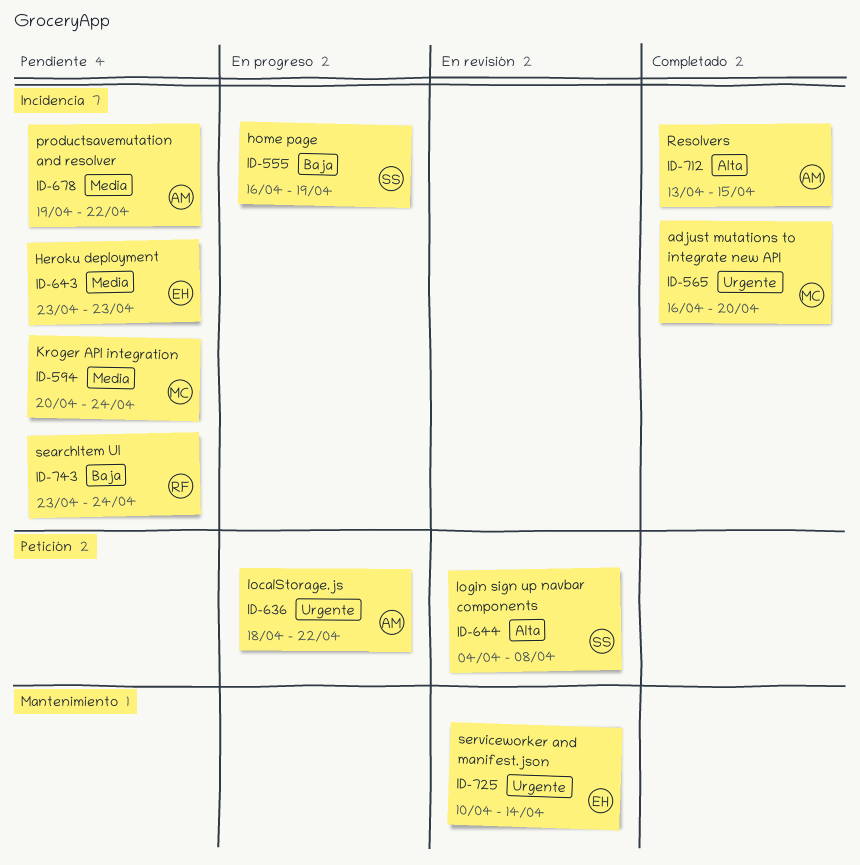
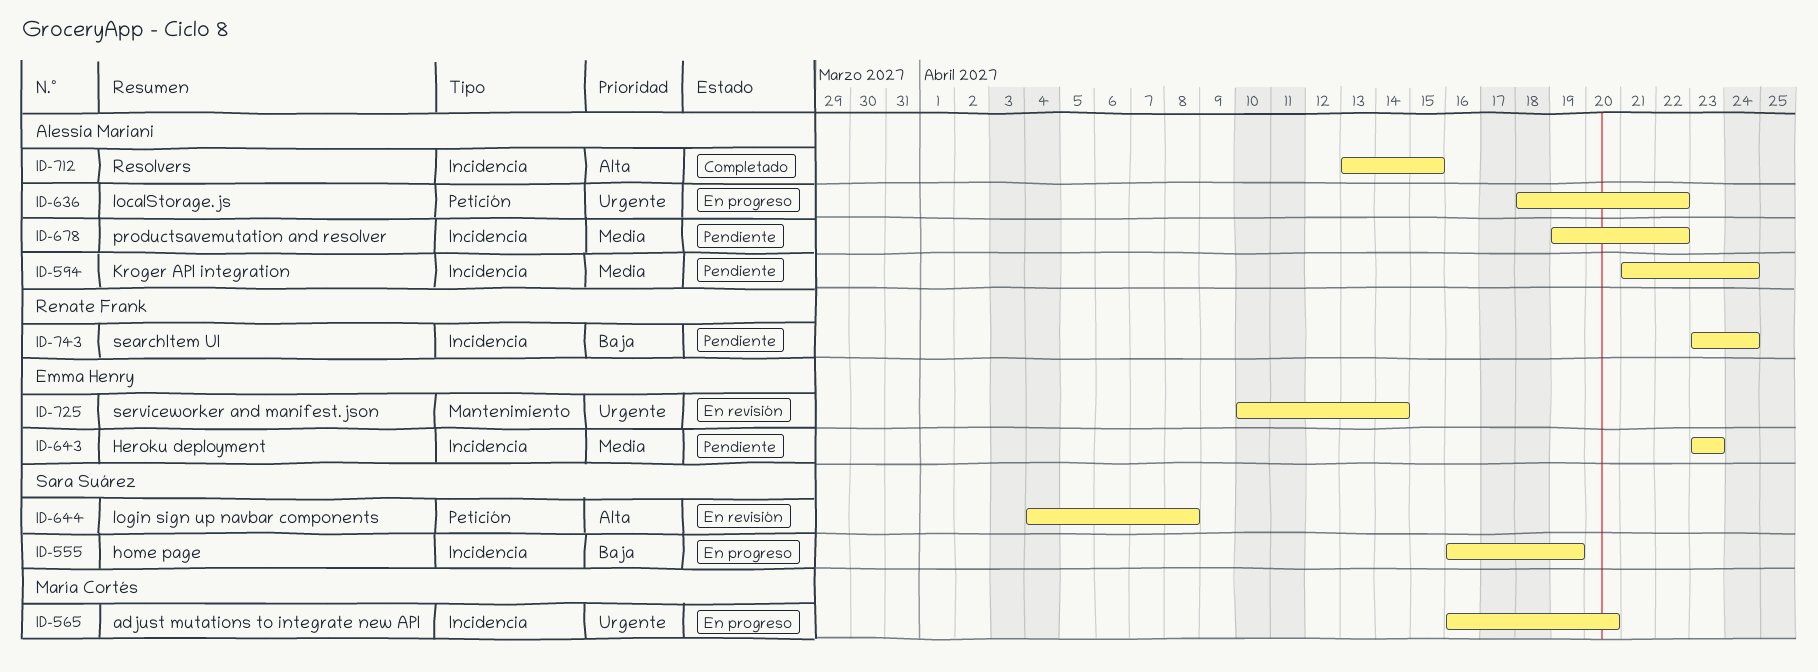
ID-565, status: Completado -> En progreso
ID-594, owner: María Cortés -> Alessia Mariani
ID-594, start: Apr 20 -> Apr 21

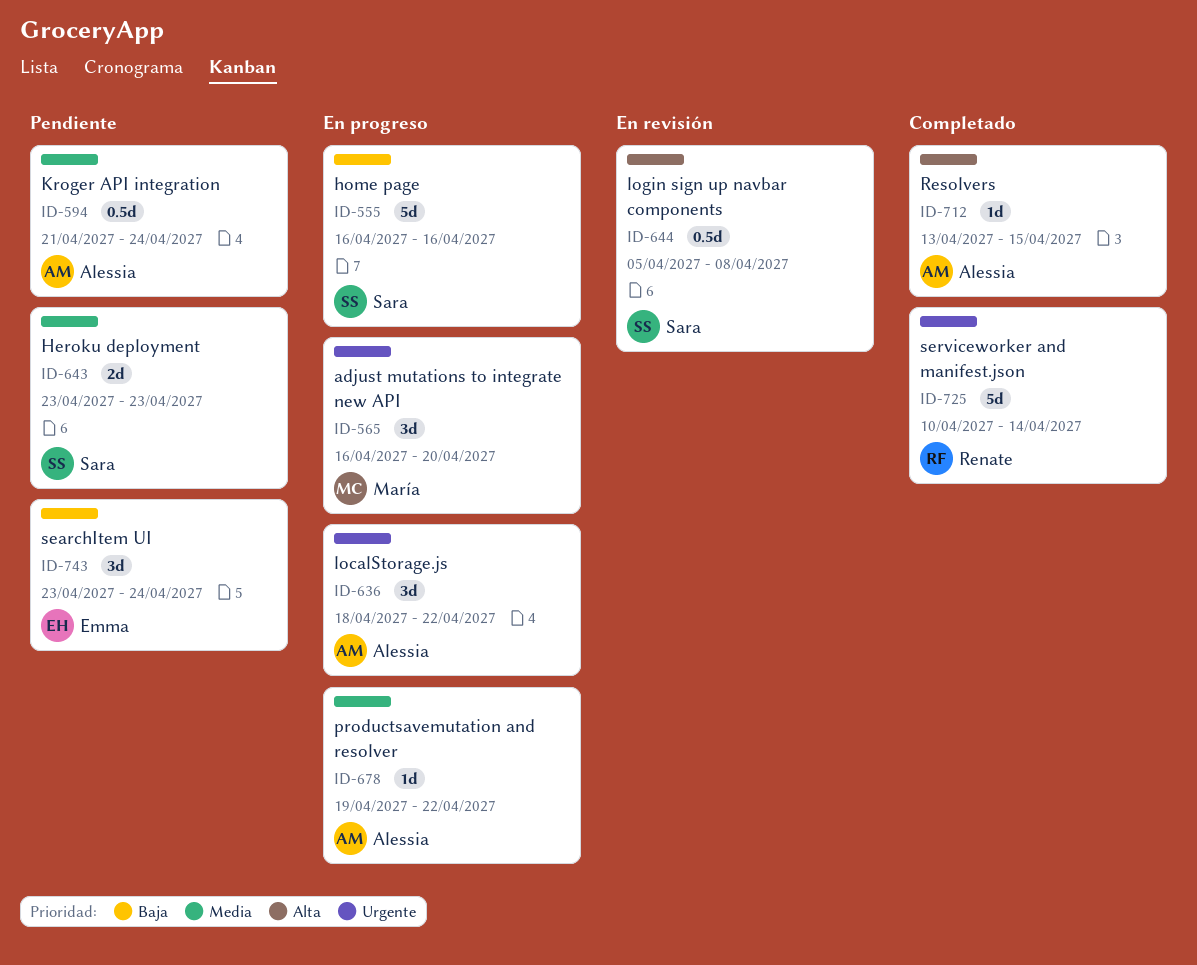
ID-555, due: Apr 19 -> Apr 16
ID-643, owner: Emma Henry -> Sara Suárez
ID-644, start: Apr 4 -> Apr 5
ID-678, status: Pendiente -> En progreso
ID-725, status: En revisión -> Completado
ID-725, owner: Emma Henry -> Renate Frank
ID-743, owner: Renate Frank -> Emma Henry

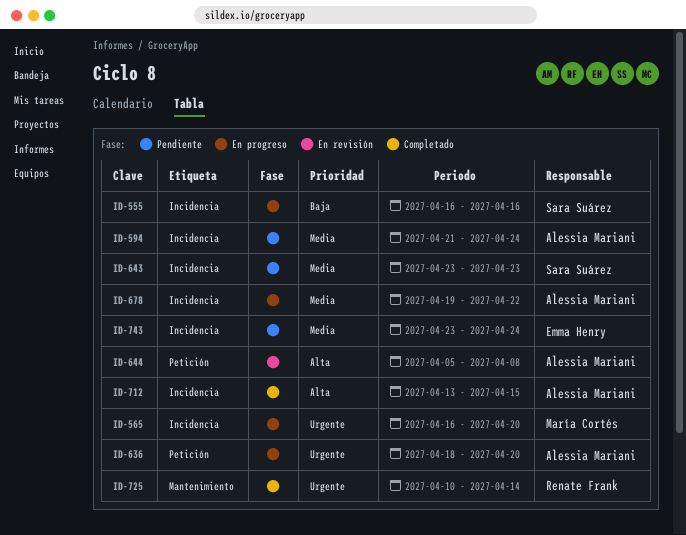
ID-636, due: Apr 22 -> Apr 20
ID-644, owner: Sara Suárez -> Alessia Mariani
ID-743, priority: Baja -> Media

